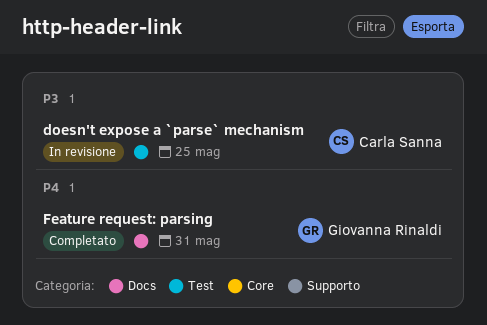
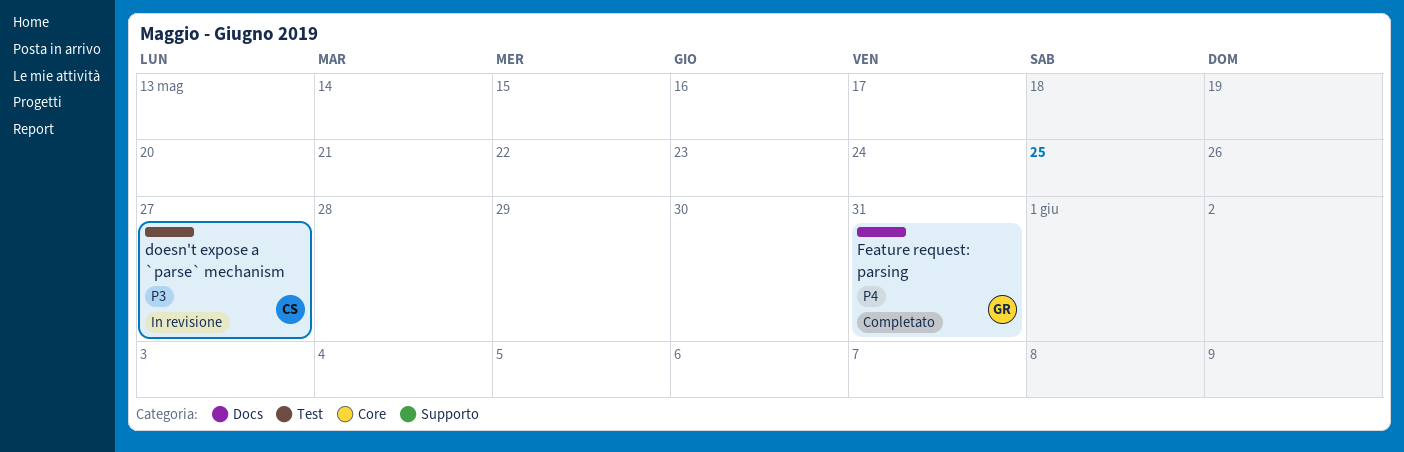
doesn't expose a `parse` mechanism, due: May 25 -> May 27

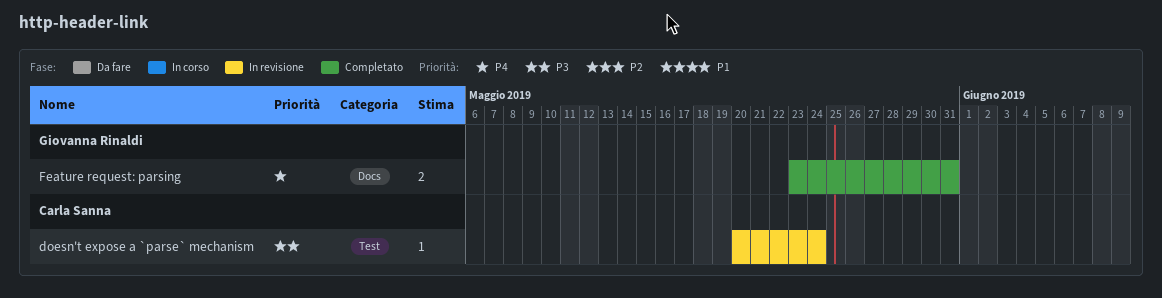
doesn't expose a `parse` mechanism, due: May 27 -> May 24

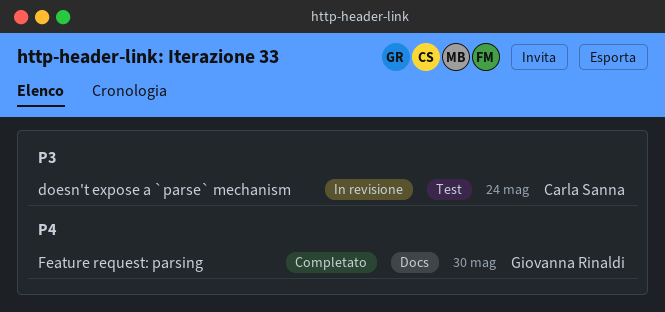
Feature request: parsing, due: May 31 -> May 30

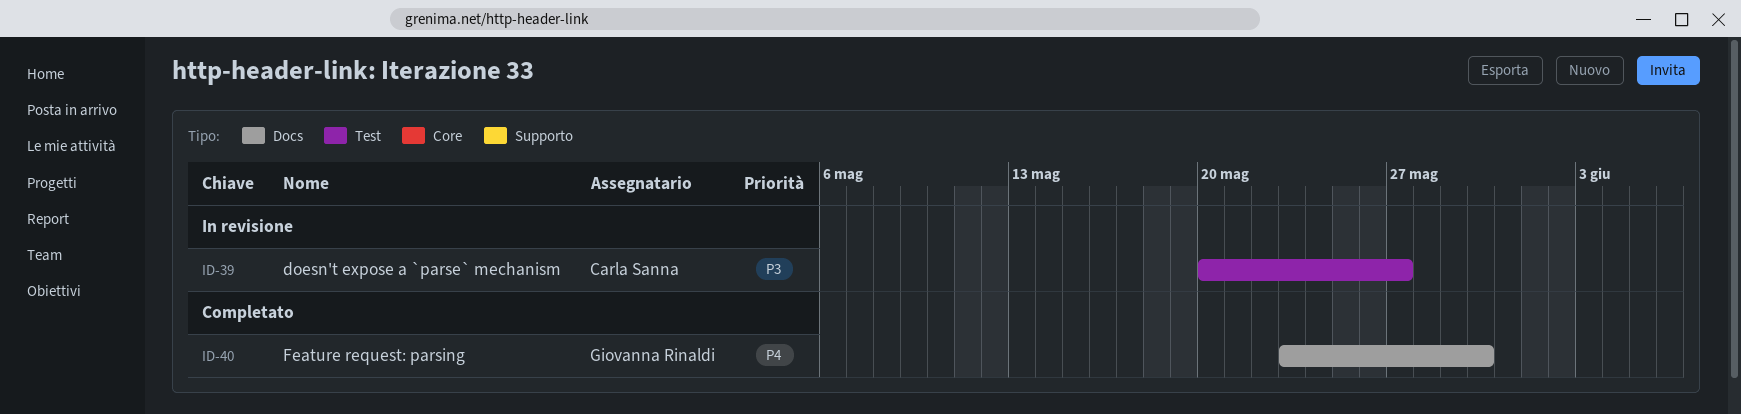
doesn't expose a `parse` mechanism, due: May 24 -> May 27

